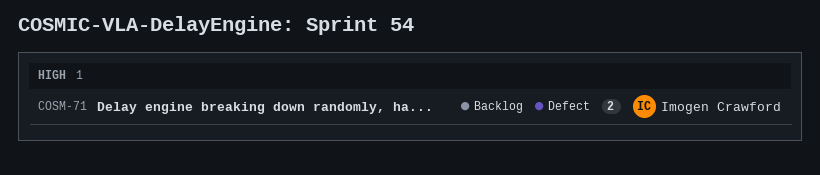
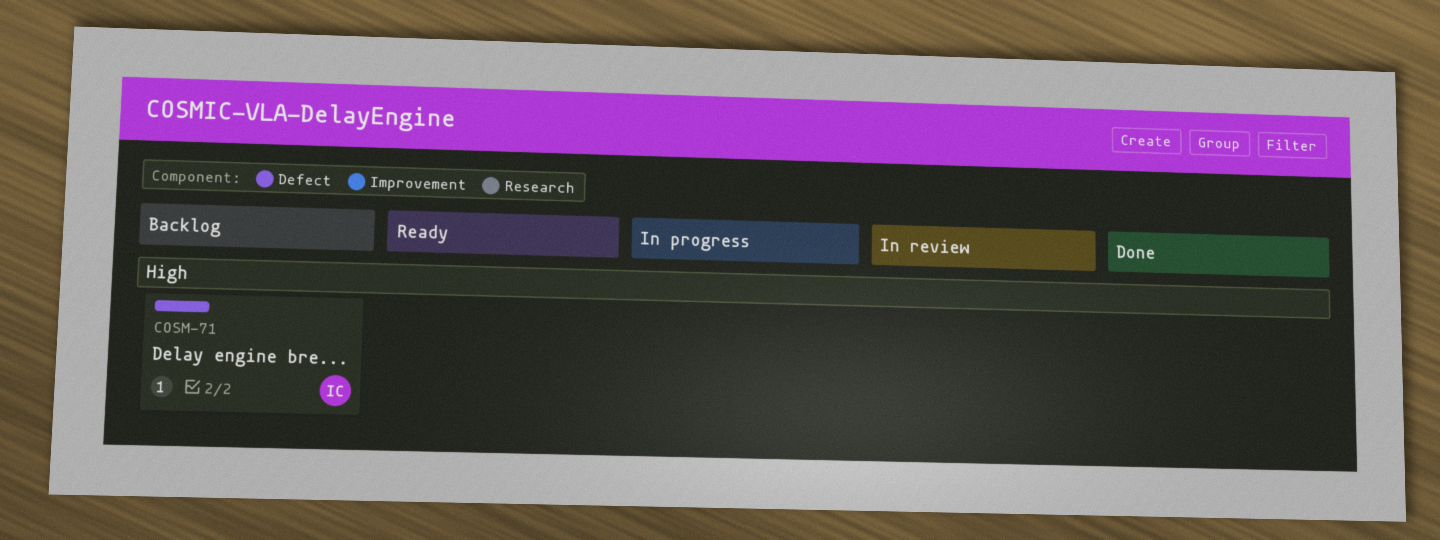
COSM-71, estimate: 2 -> 1

